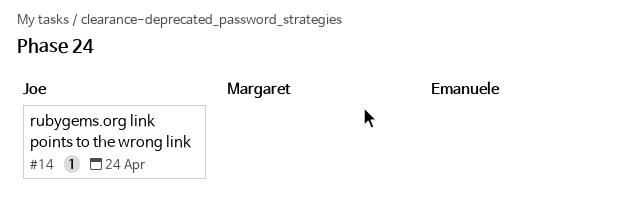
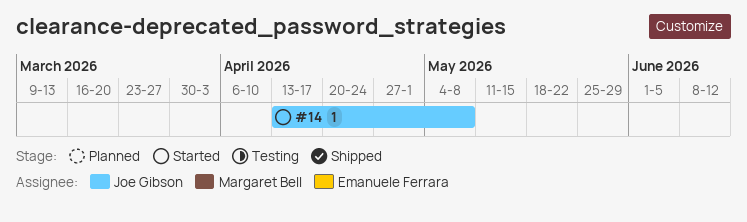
#14, due: Apr 24 -> May 8

